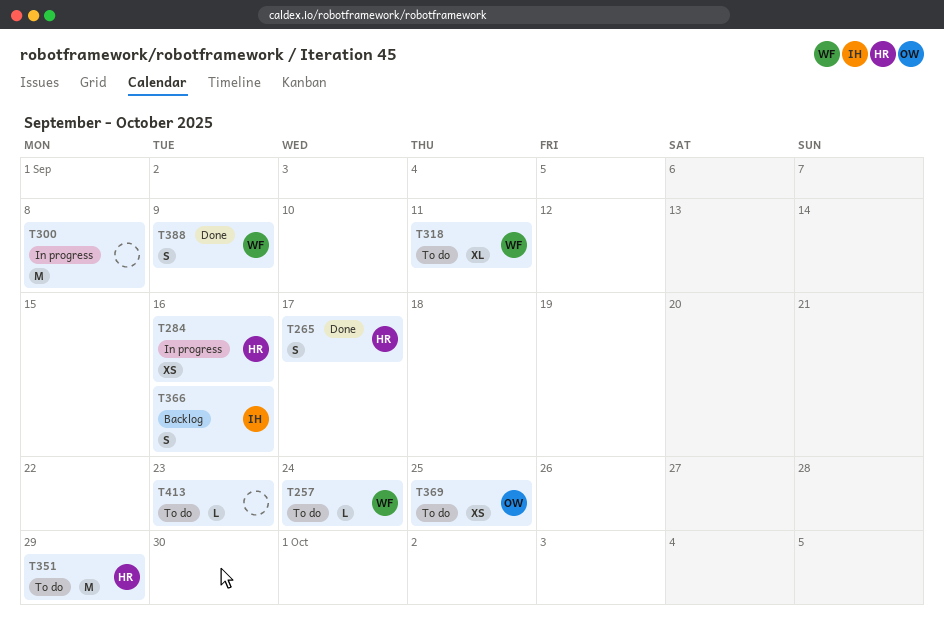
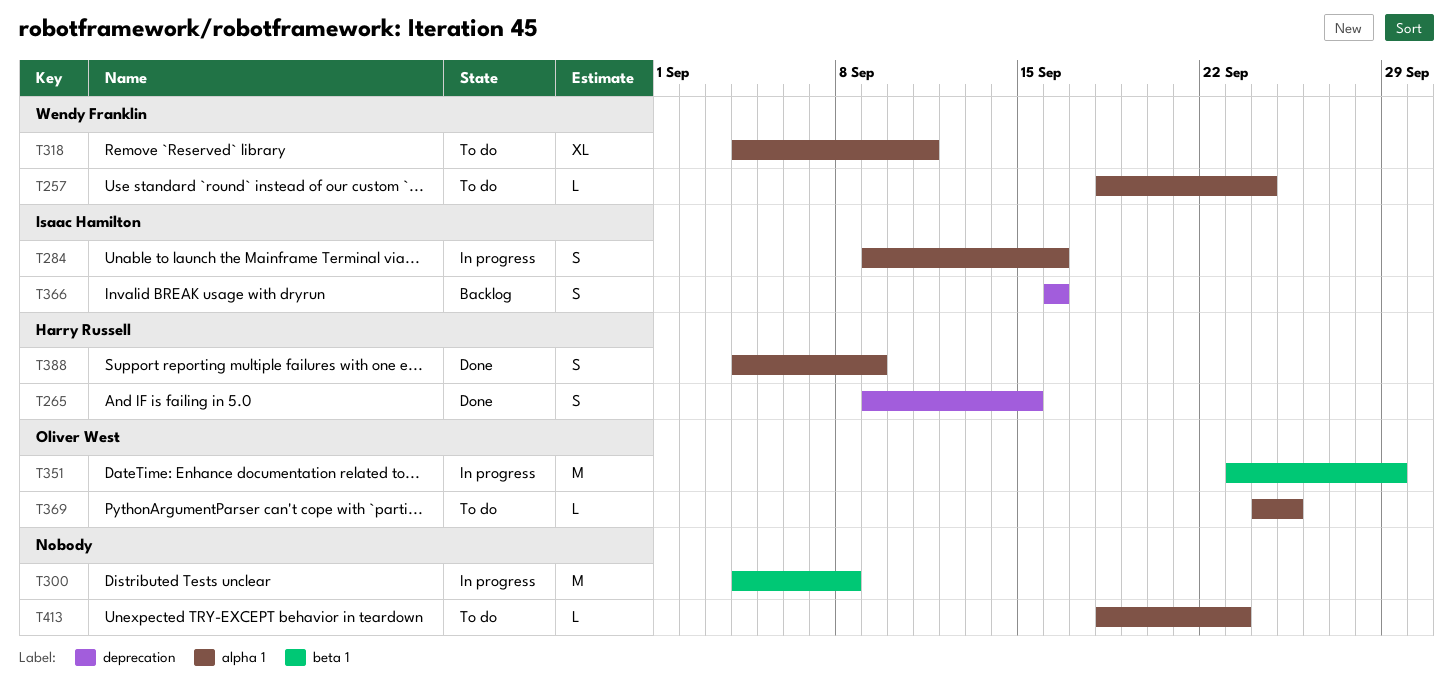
T265, due: Sep 17 -> Sep 15
T284, owner: Harry Russell -> Isaac Hamilton
T284, estimate: XS -> S
T351, status: To do -> In progress
T351, owner: Harry Russell -> Oliver West
T369, estimate: XS -> L
T388, owner: Wendy Franklin -> Harry Russell

